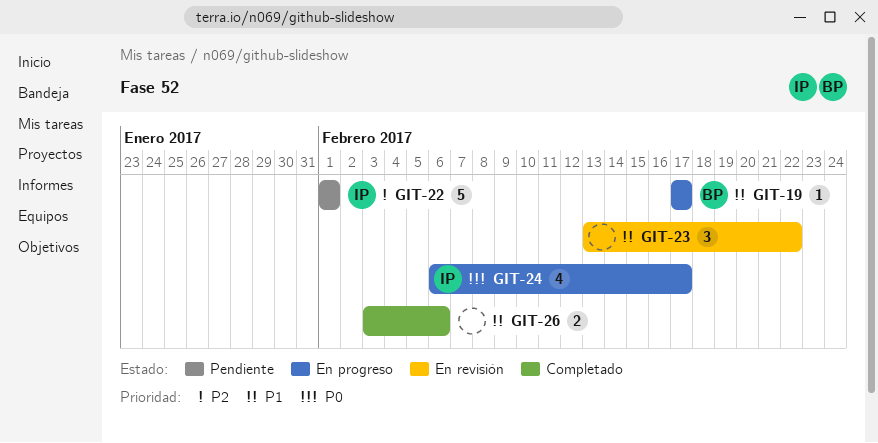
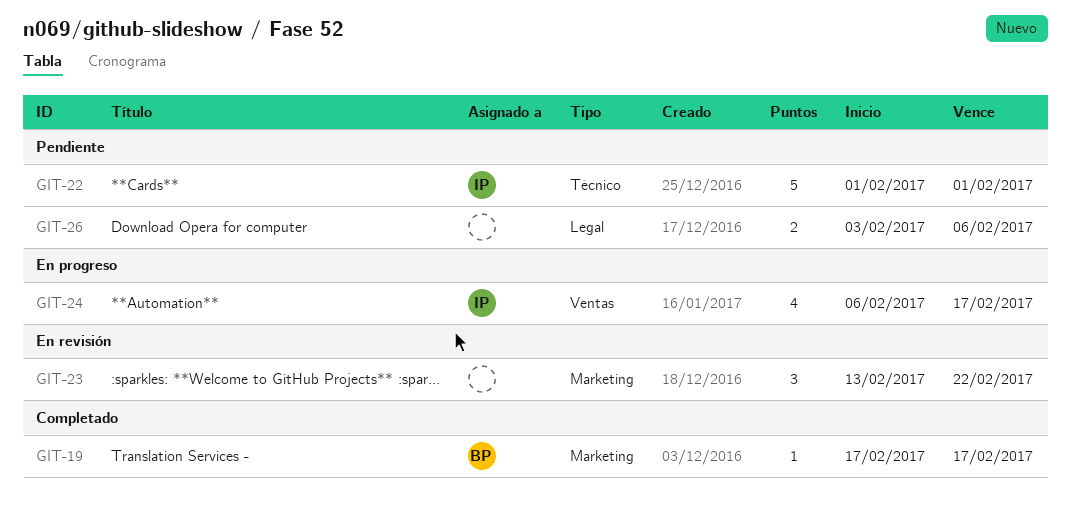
GIT-19, status: En progreso -> Completado
GIT-26, status: Completado -> Pendiente

